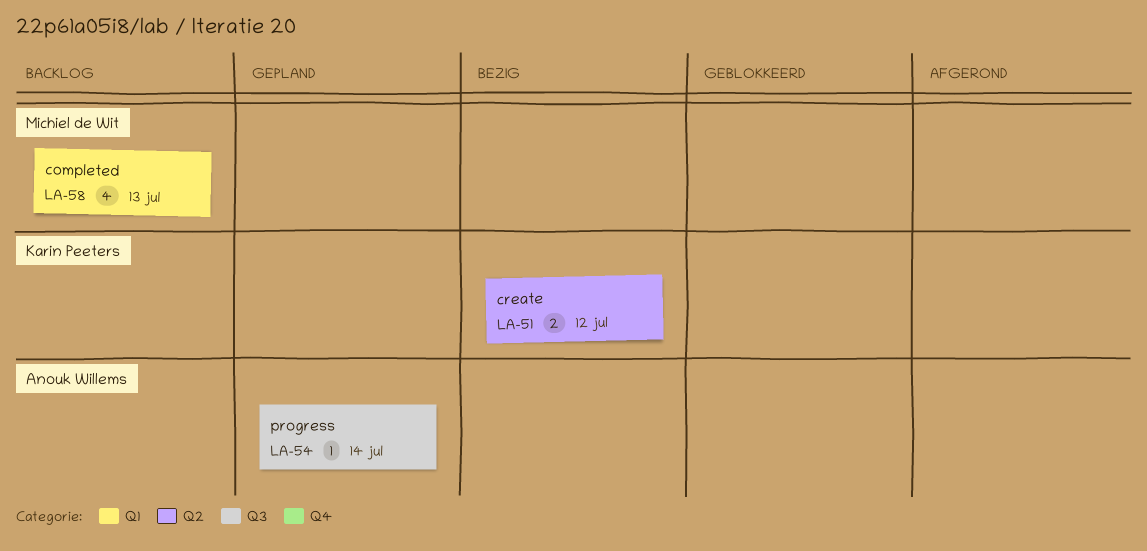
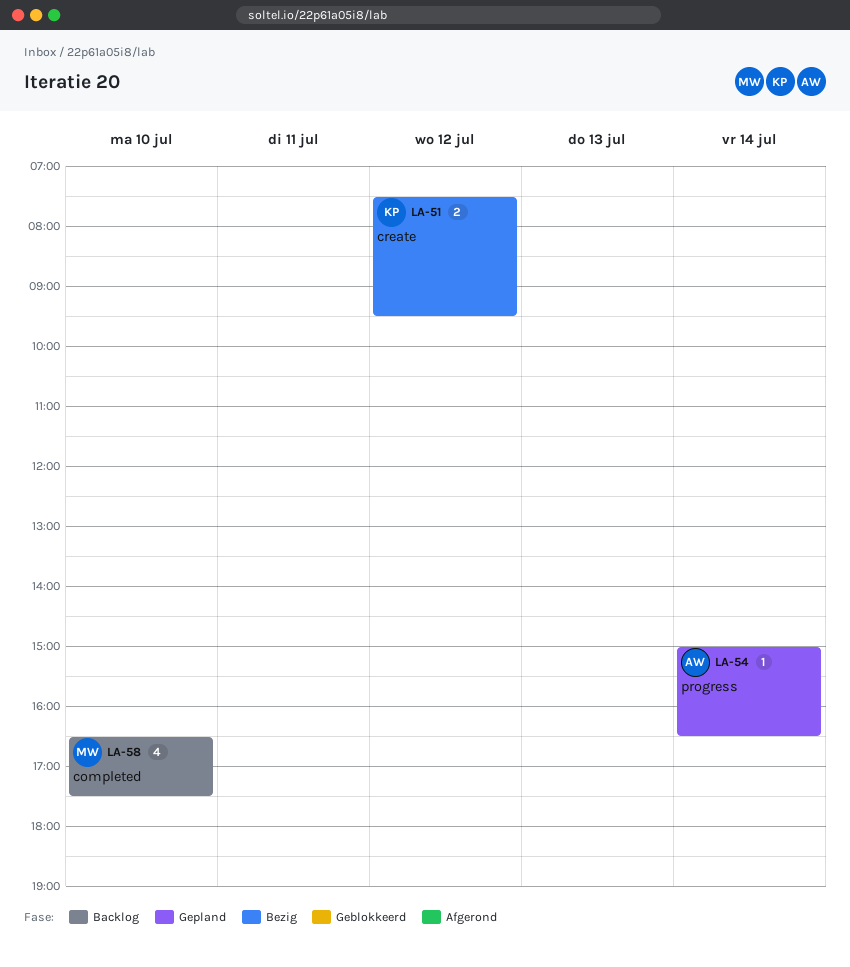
LA-58, day: Jul 13 -> Jul 10

